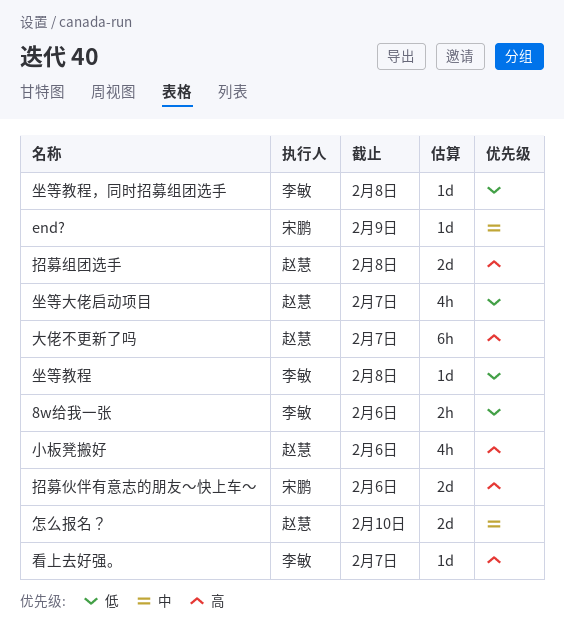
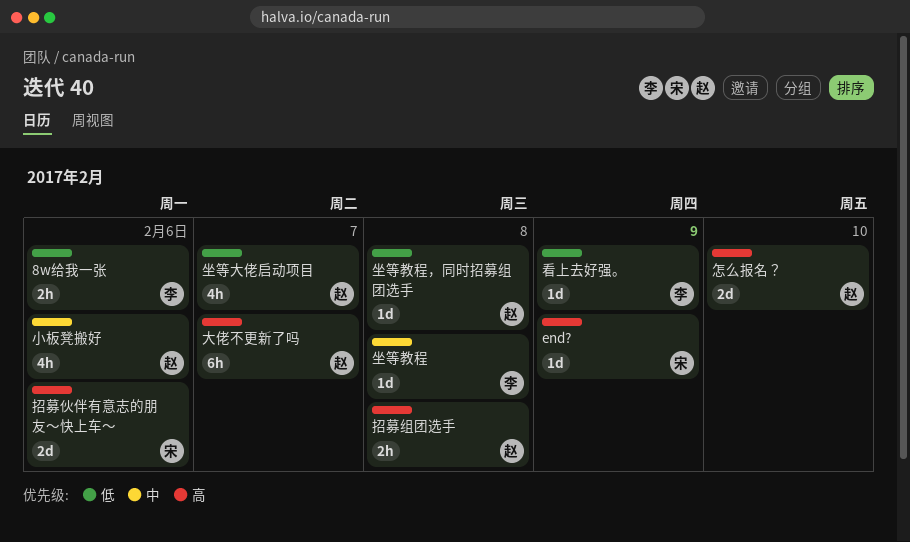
end?, priority: 中 -> 高
坐等教程, priority: 低 -> 中
坐等教程，同时招募组团选手, owner: 李敏 -> 赵慧
小板凳搬好, priority: 高 -> 中
怎么报名？, priority: 中 -> 高
招募组团选手, estimate: 2d -> 2h
看上去好强。, priority: 高 -> 低
看上去好强。, due: Feb 7 -> Feb 9

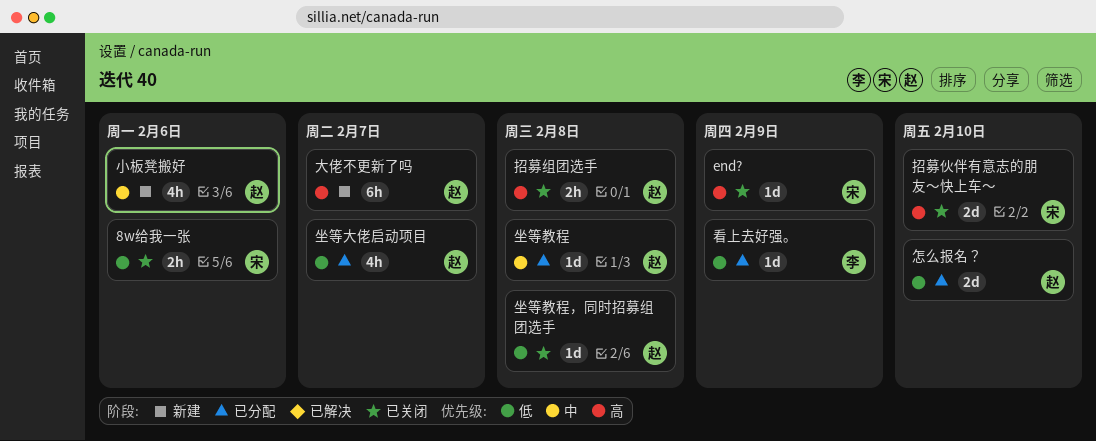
8w给我一张, owner: 李 -> 宋
坐等教程, owner: 李 -> 赵
怎么报名？, priority: 高 -> 低
招募伙伴有意志的朋友～快上车～, due: Feb 6 -> Feb 10

